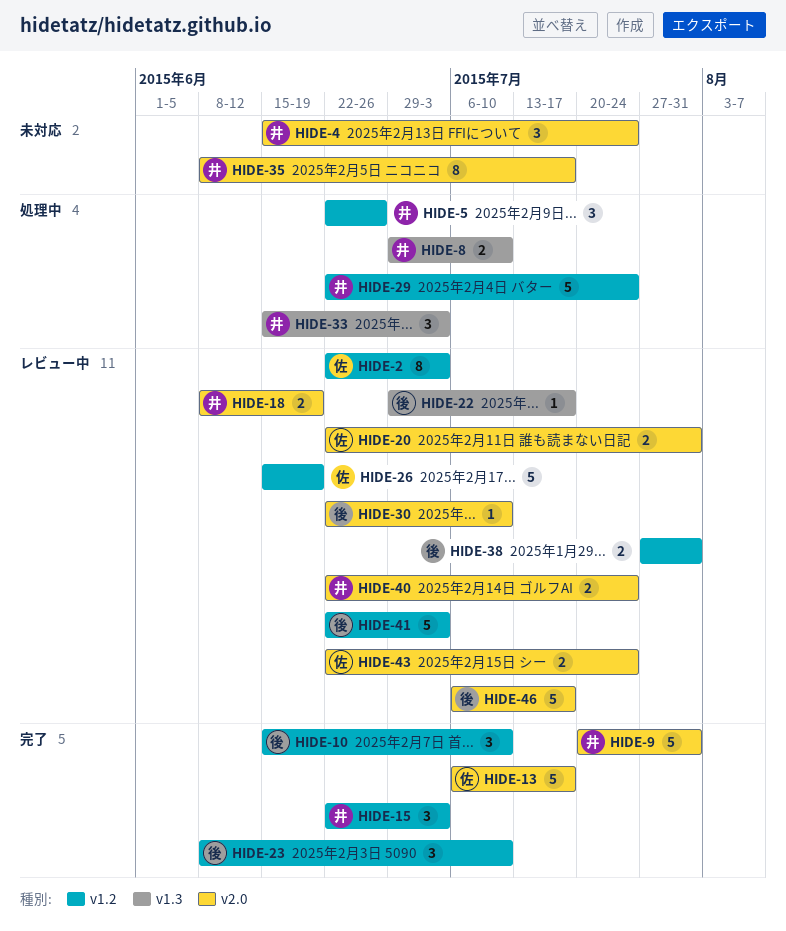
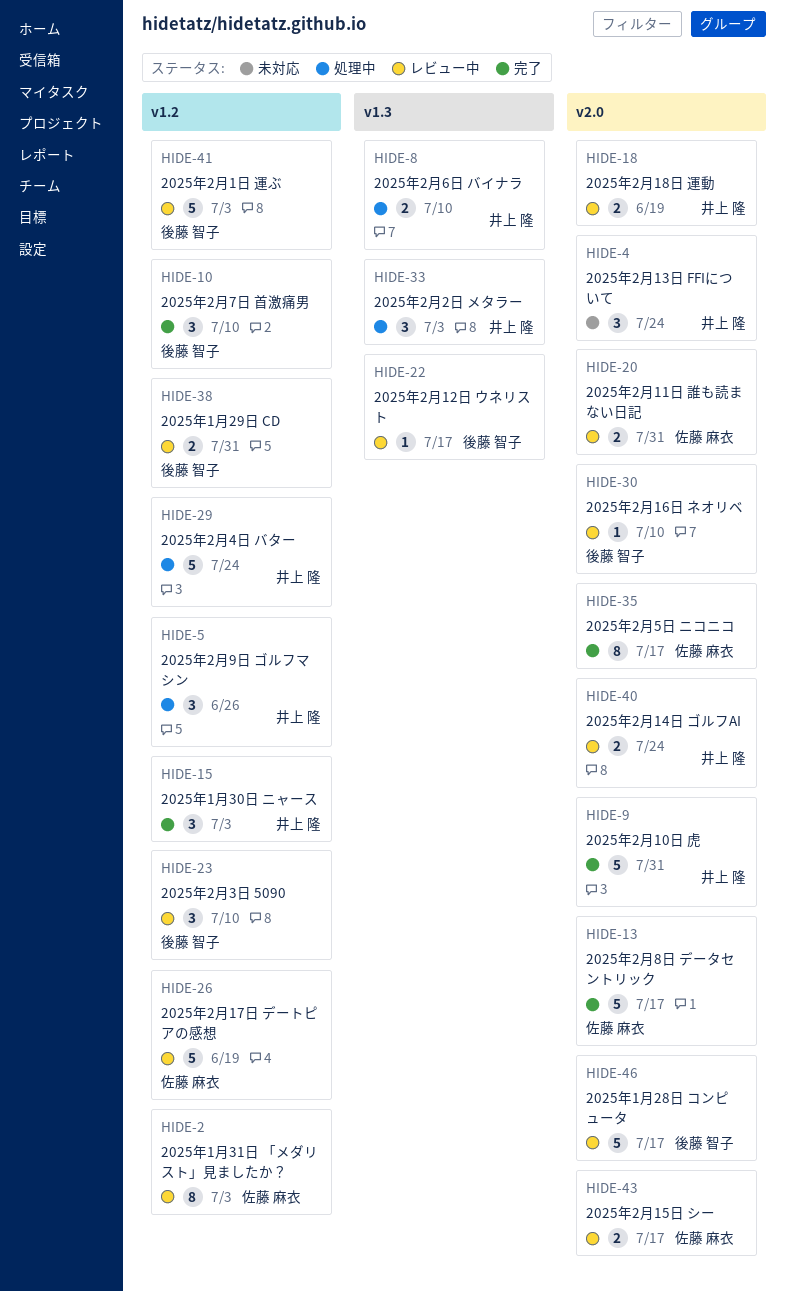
HIDE-23, status: 完了 -> レビュー中
HIDE-35, status: 未対応 -> 完了
HIDE-35, owner: 井上 隆 -> 佐藤 麻衣
HIDE-43, due: Jul 24 -> Jul 17

